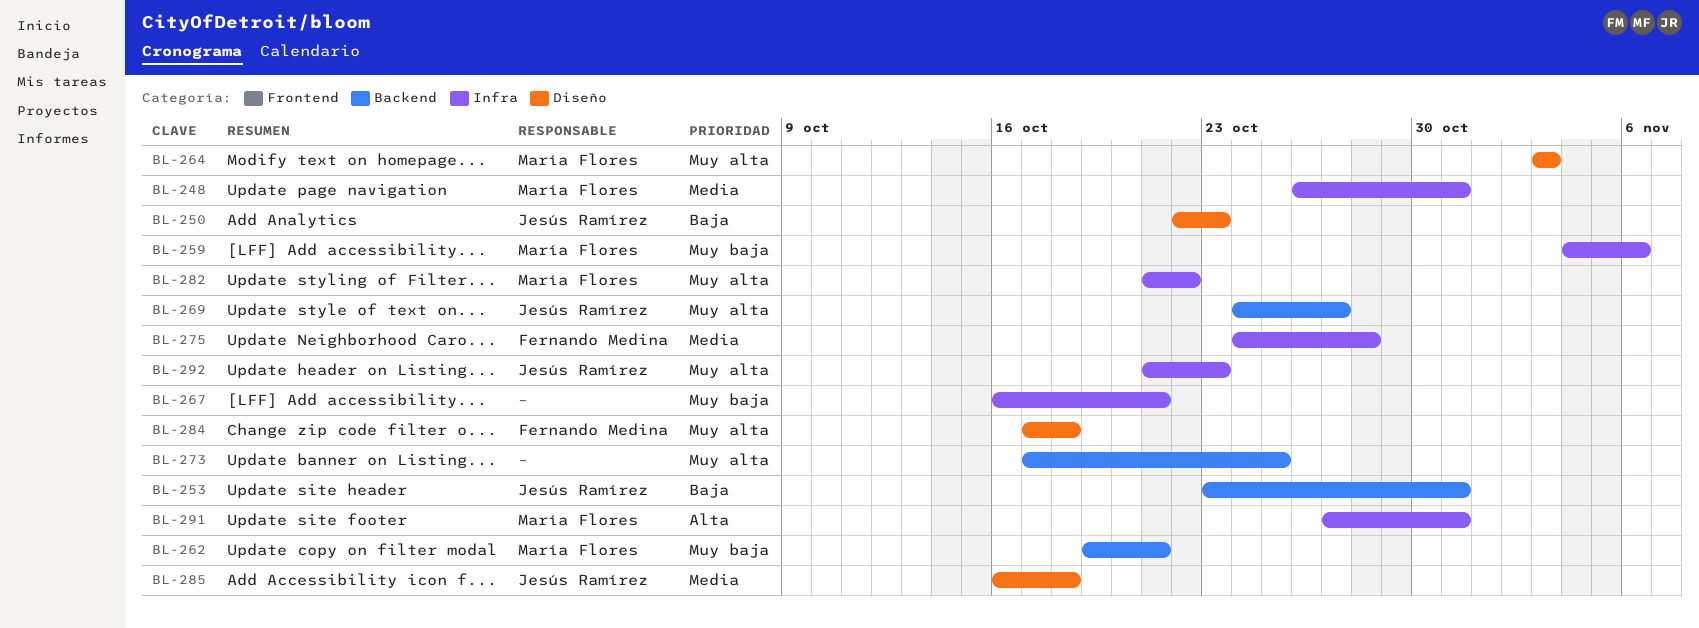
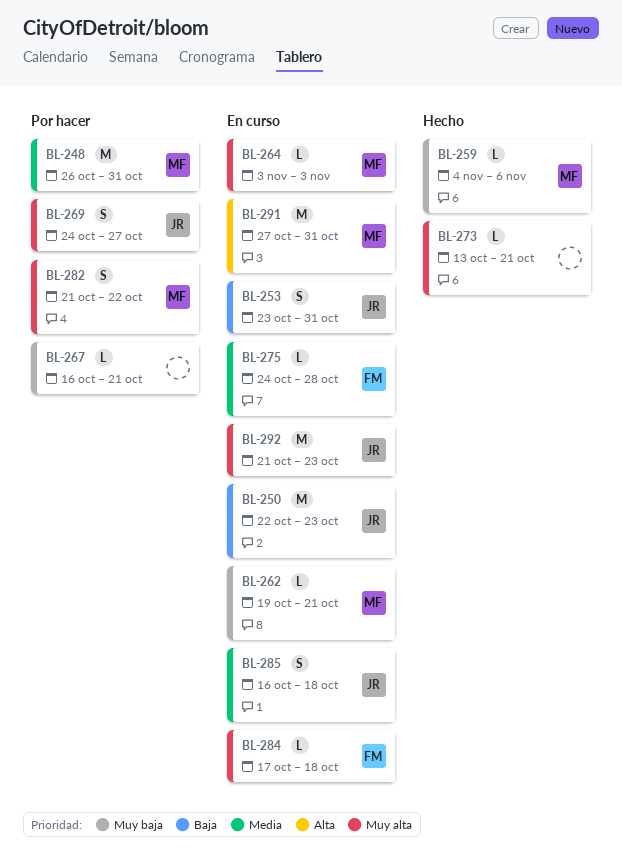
BL-273, start: Oct 17 -> Oct 13
BL-273, due: Oct 25 -> Oct 21

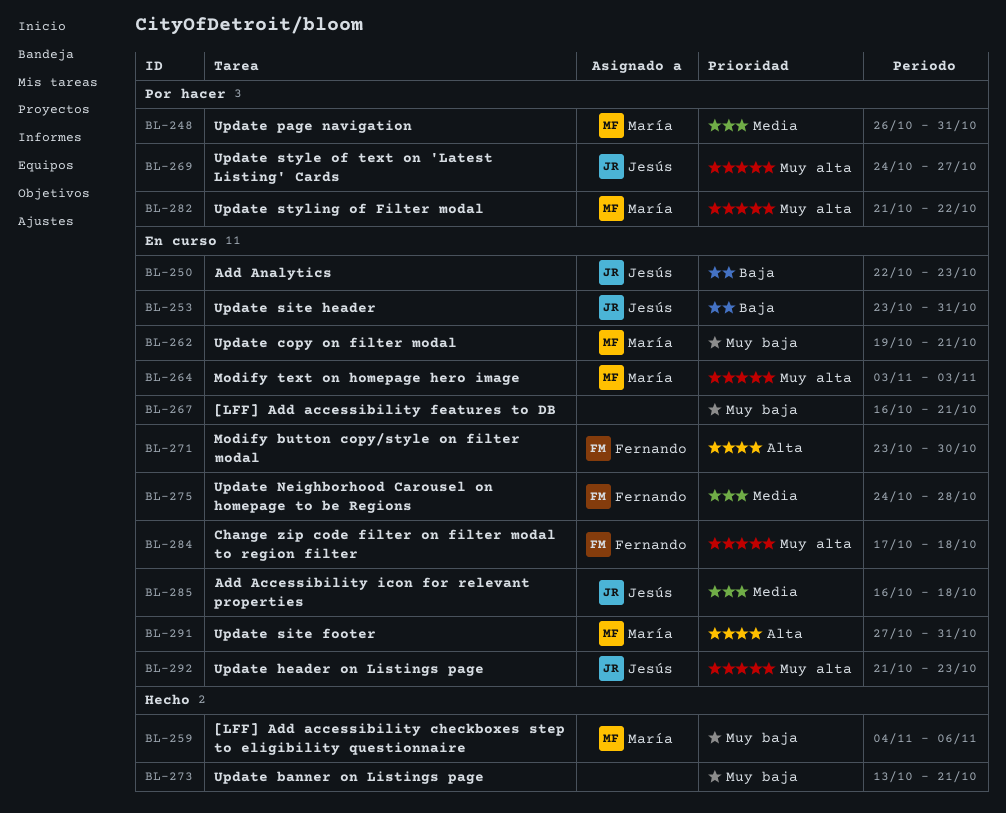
BL-267, status: Por hacer -> En curso
BL-271: none -> present
BL-273, priority: Muy alta -> Muy baja

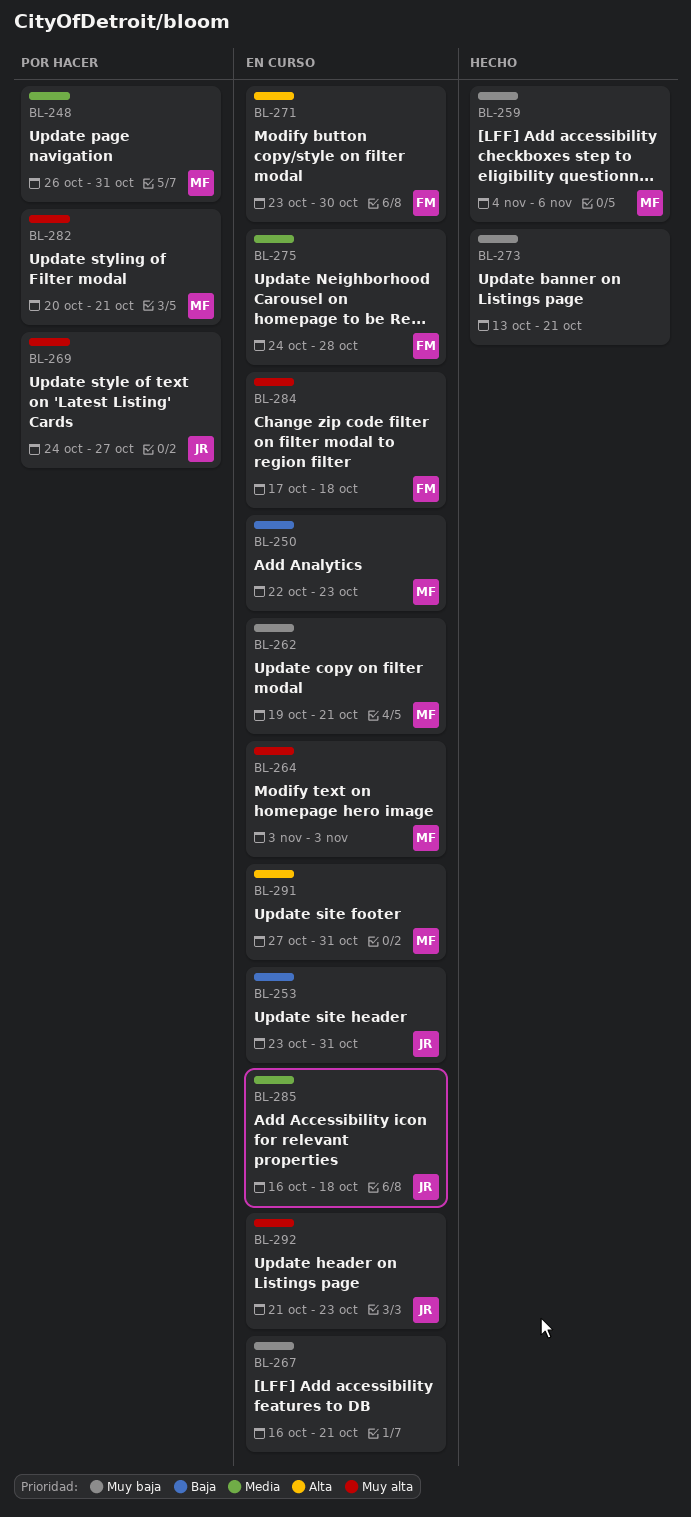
BL-250, owner: Jesús -> María
BL-282, start: Oct 21 -> Oct 20
BL-282, due: Oct 22 -> Oct 21

